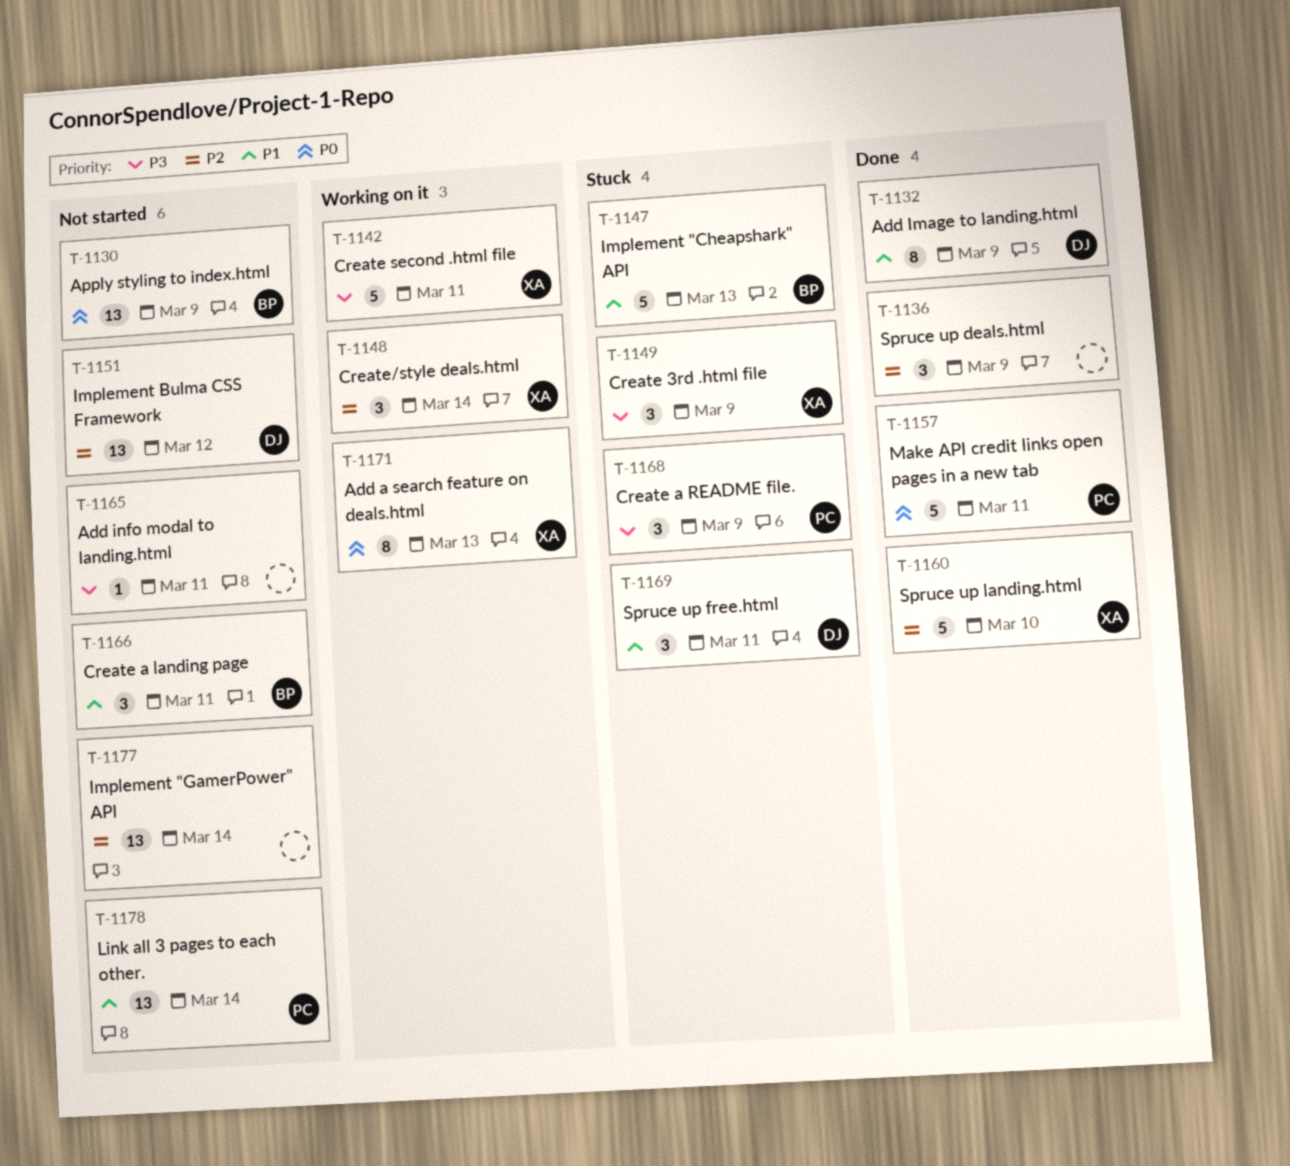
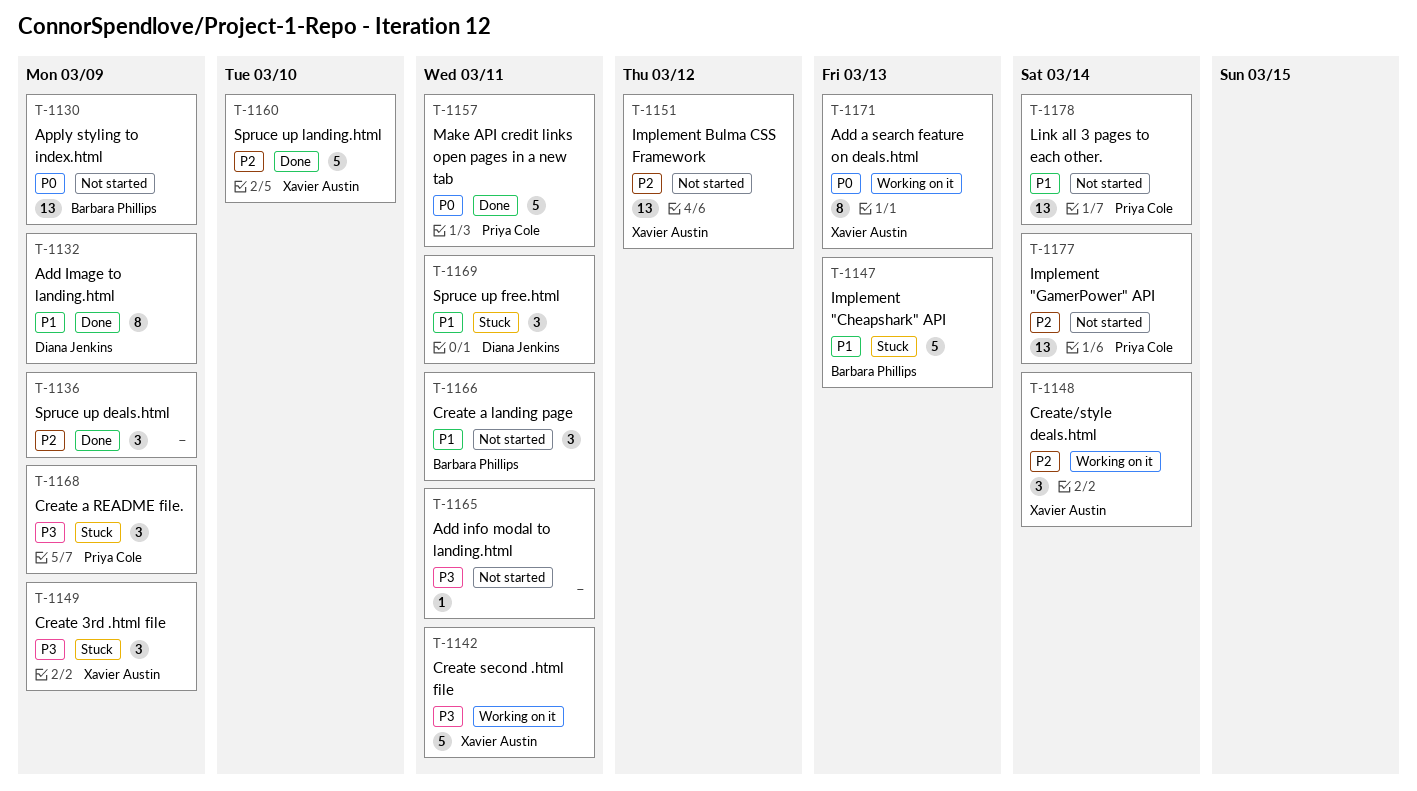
T-1151, owner: Diana Jenkins -> Xavier Austin
T-1177, owner: none -> Priya Cole

